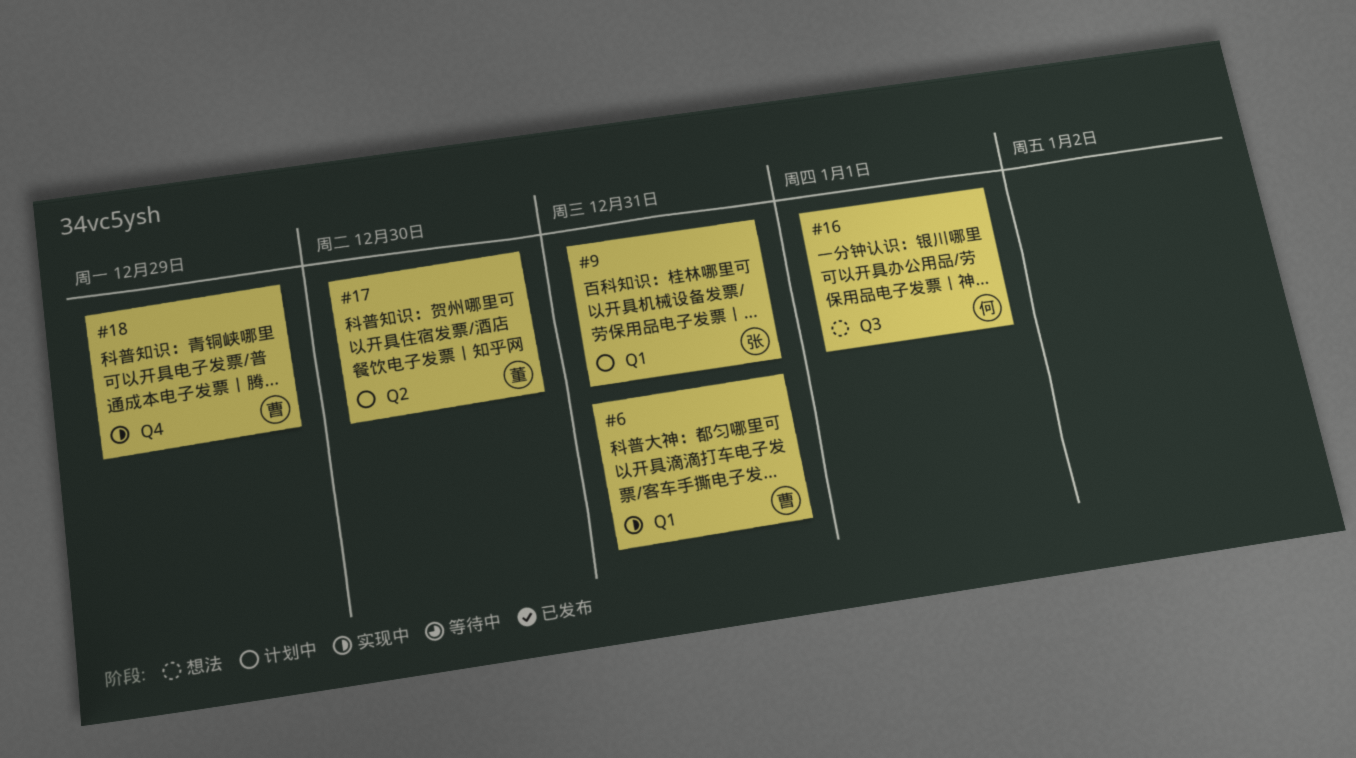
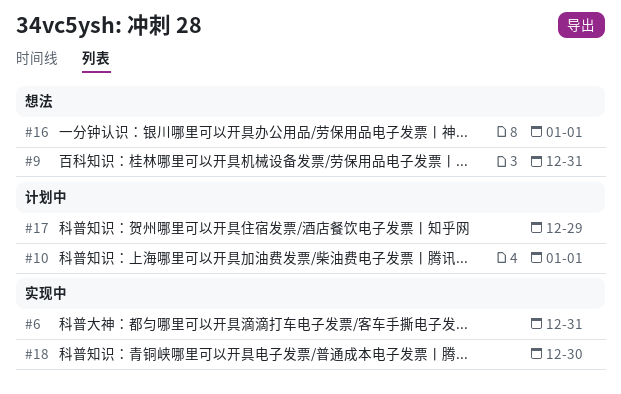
#9, status: 计划中 -> 想法
#10: none -> present
#17, due: Dec 30 -> Dec 29
#18, due: Dec 29 -> Dec 30

